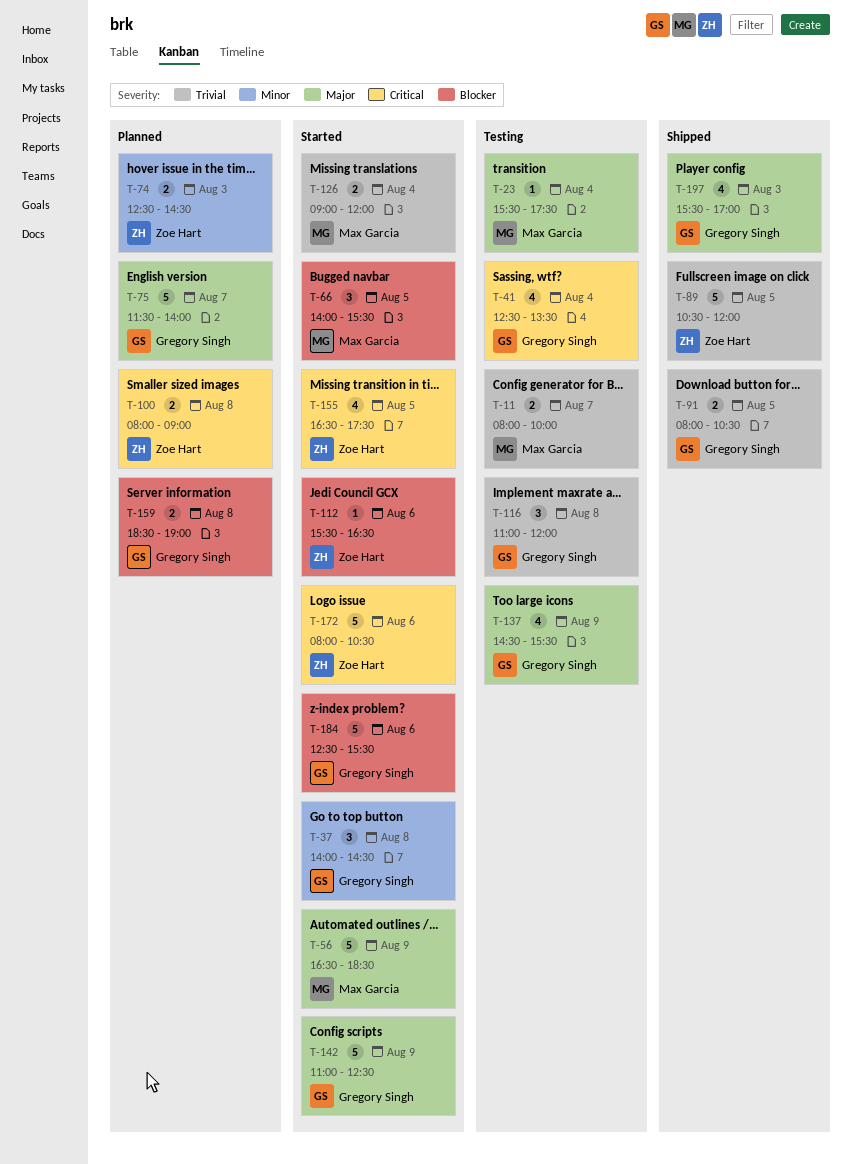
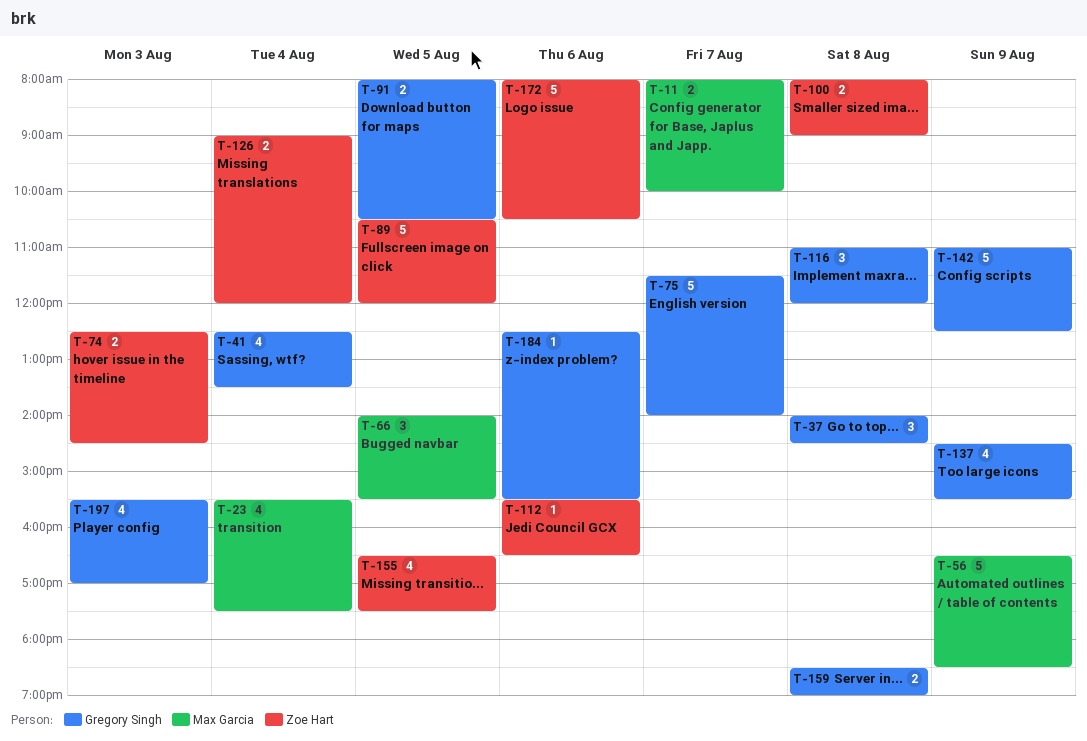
T-23, estimate: 1 -> 4
T-126, owner: Max Garcia -> Zoe Hart
T-184, estimate: 5 -> 1

